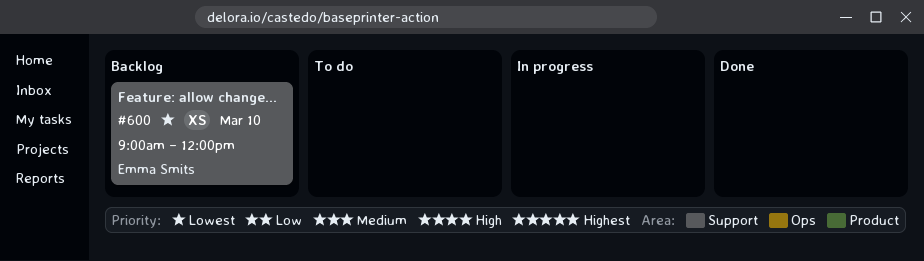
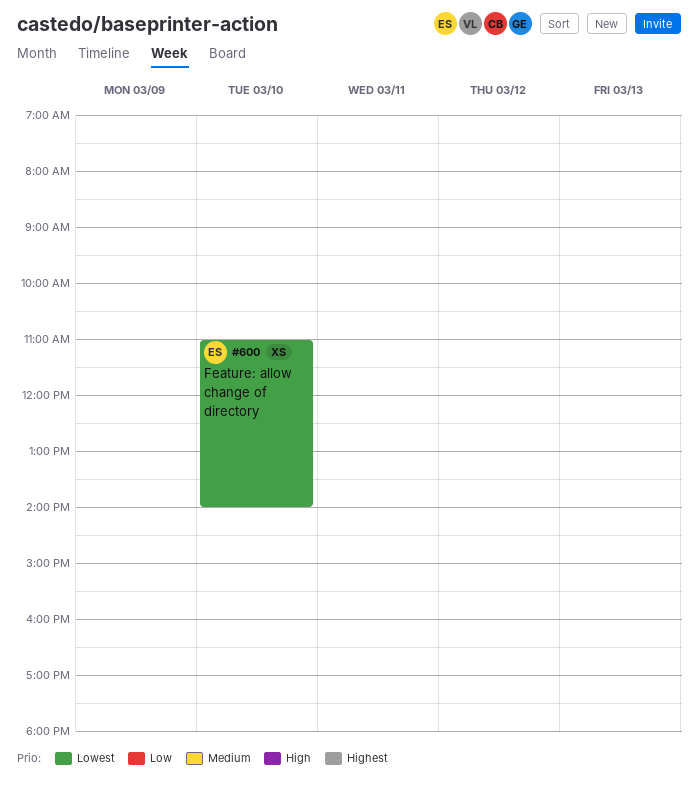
#600, begins: 09:00 -> 11:00
#600, ends: 12:00 -> 14:00

